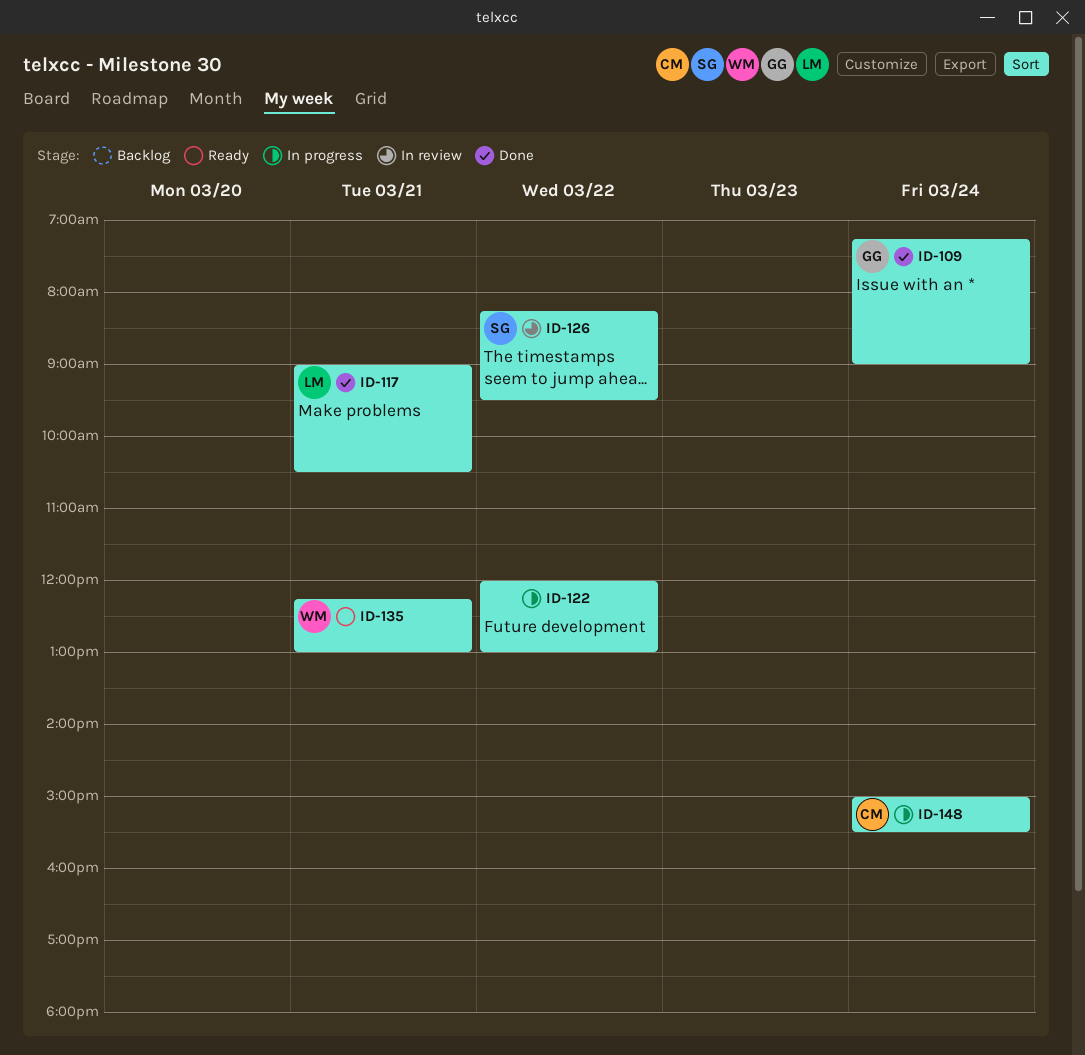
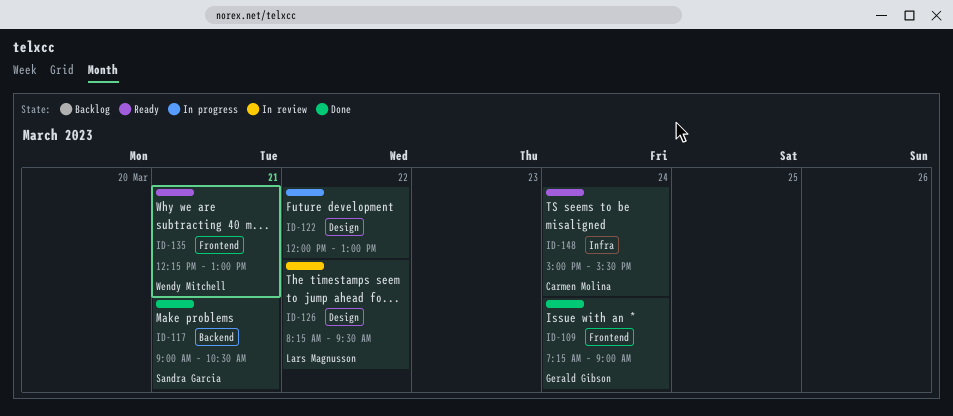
ID-117, owner: Lars Magnusson -> Sandra Garcia
ID-126, owner: Sandra Garcia -> Lars Magnusson
ID-148, status: In progress -> Ready

